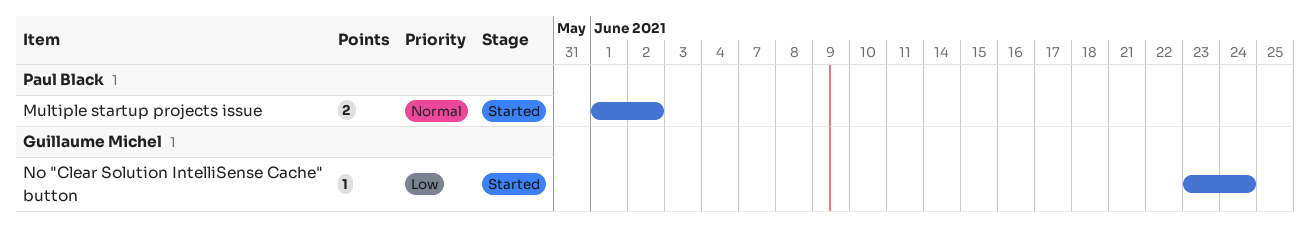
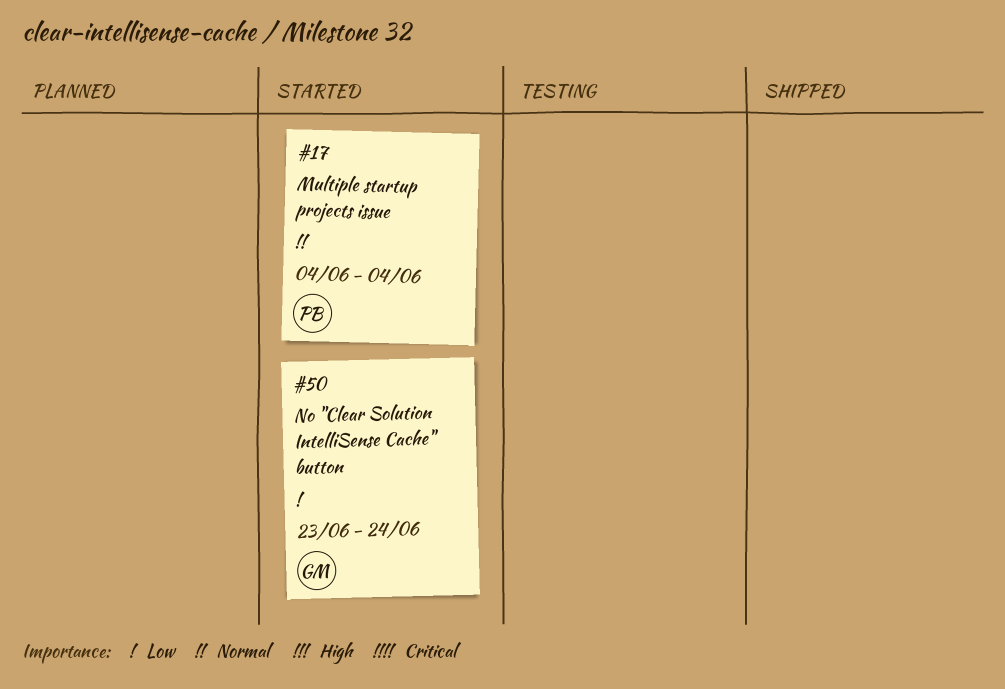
Multiple startup projects issue, start: Jun 1 -> Jun 4
Multiple startup projects issue, due: Jun 2 -> Jun 4

